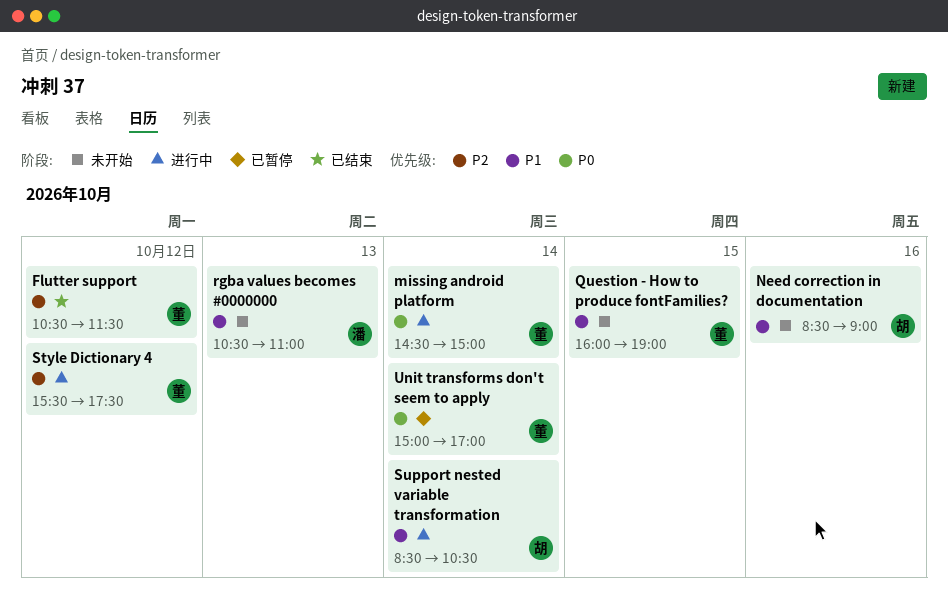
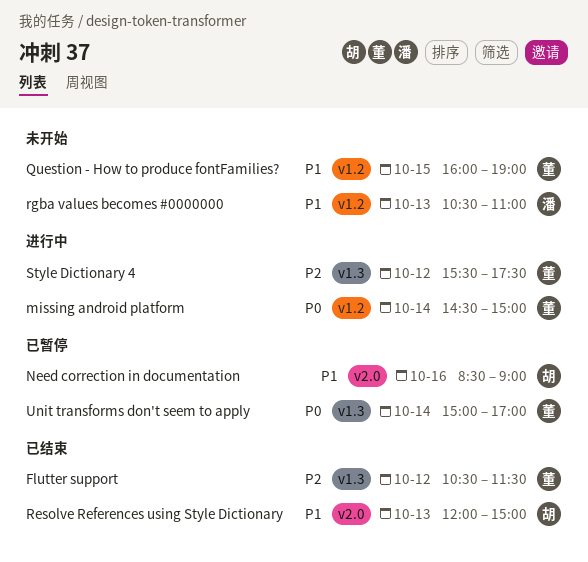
Need correction in documentation, status: 未开始 -> 已暂停
Resolve References using Style Dictionary: none -> present
Support nested variable transformation: present -> none

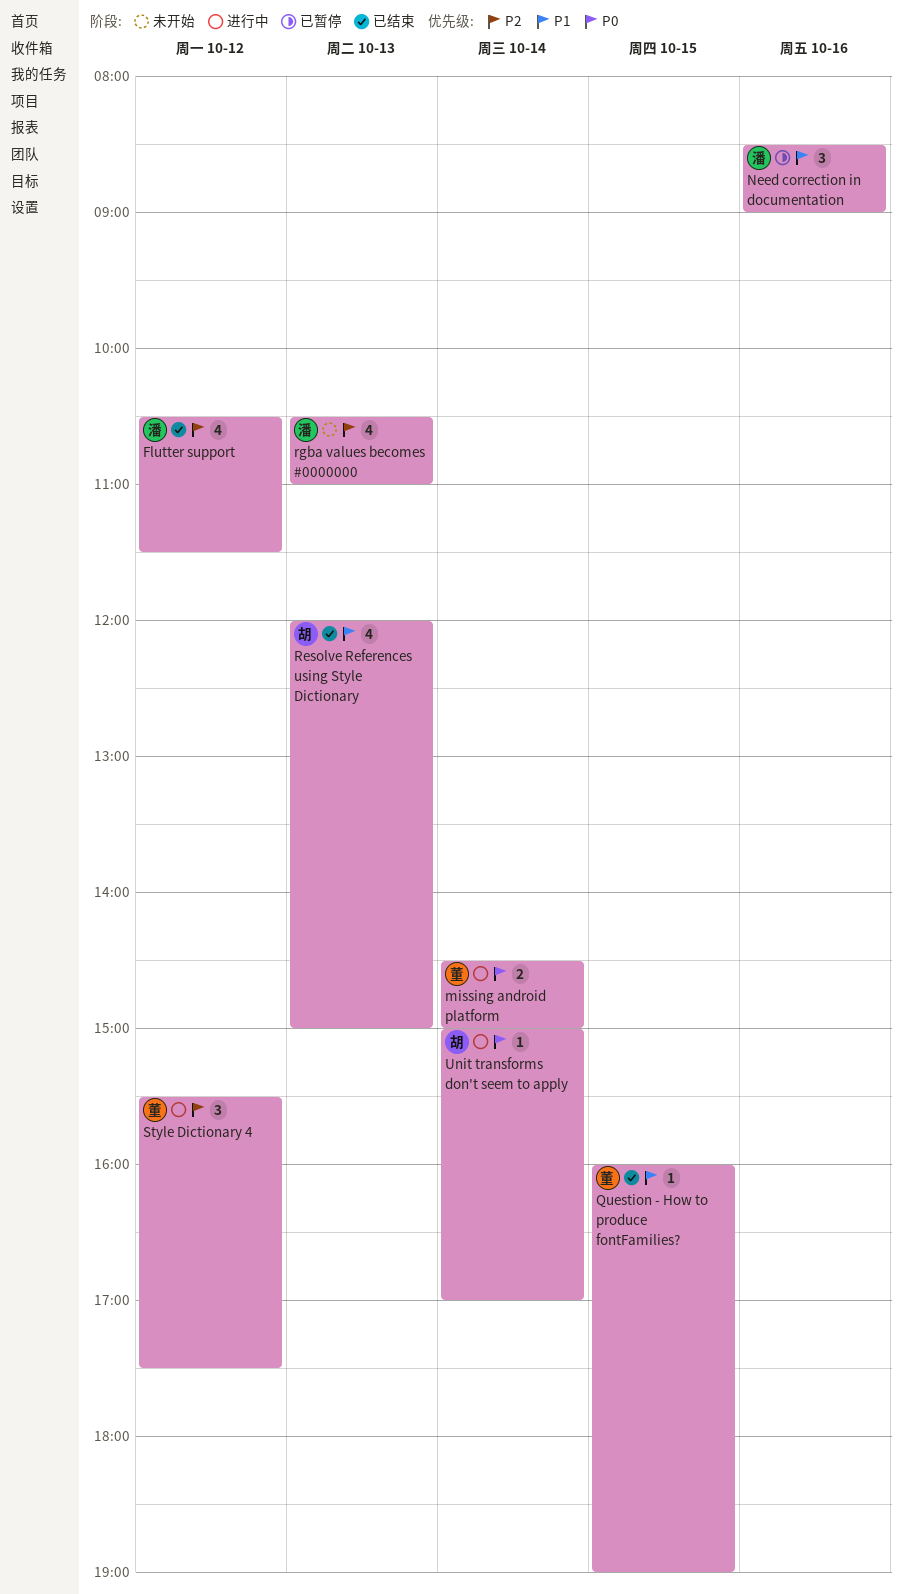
Flutter support, owner: 董 -> 潘
Need correction in documentation, owner: 胡 -> 潘
Question - How to produce fontFamilies?, status: 未开始 -> 已结束
rgba values becomes #0000000, priority: P1 -> P2
Unit transforms don't seem to apply, status: 已暂停 -> 进行中
Unit transforms don't seem to apply, owner: 董 -> 胡

